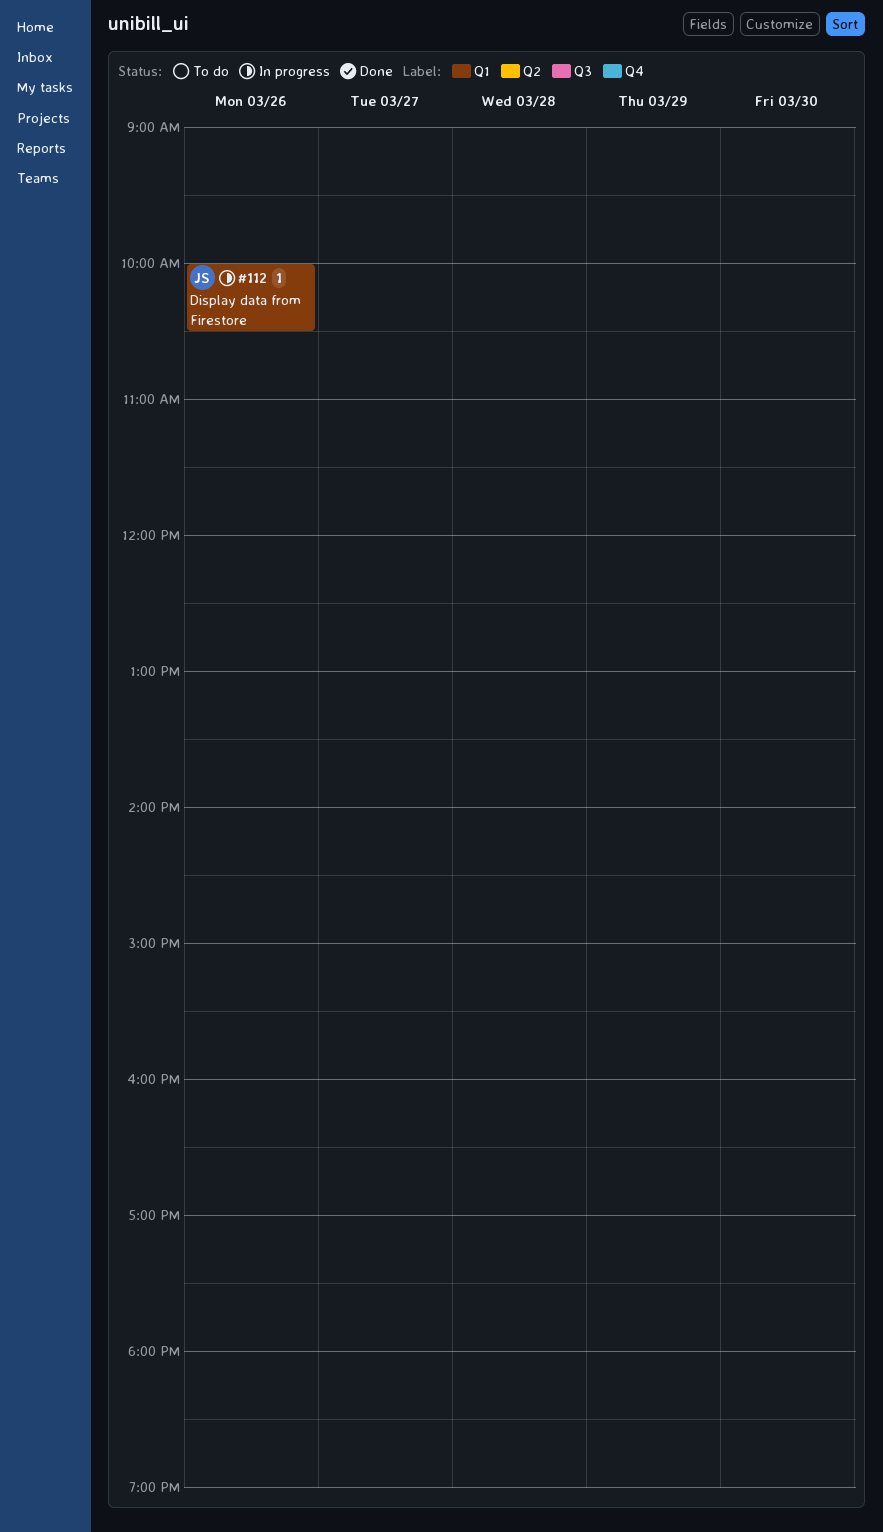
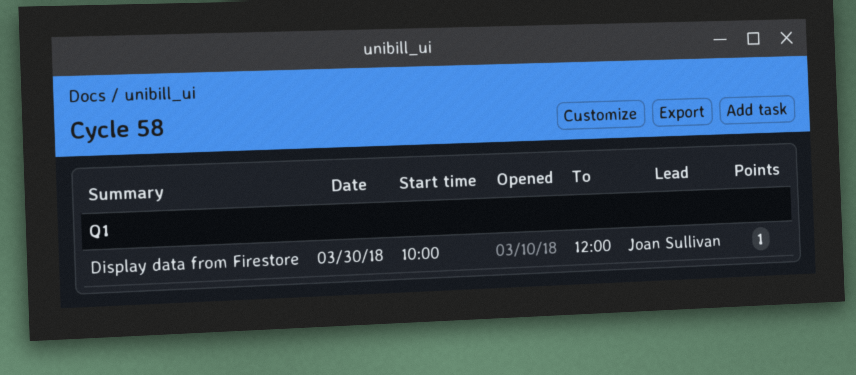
Display data from Firestore, day: Mar 26 -> Mar 30
Display data from Firestore, ends: 10:30 -> 12:00

